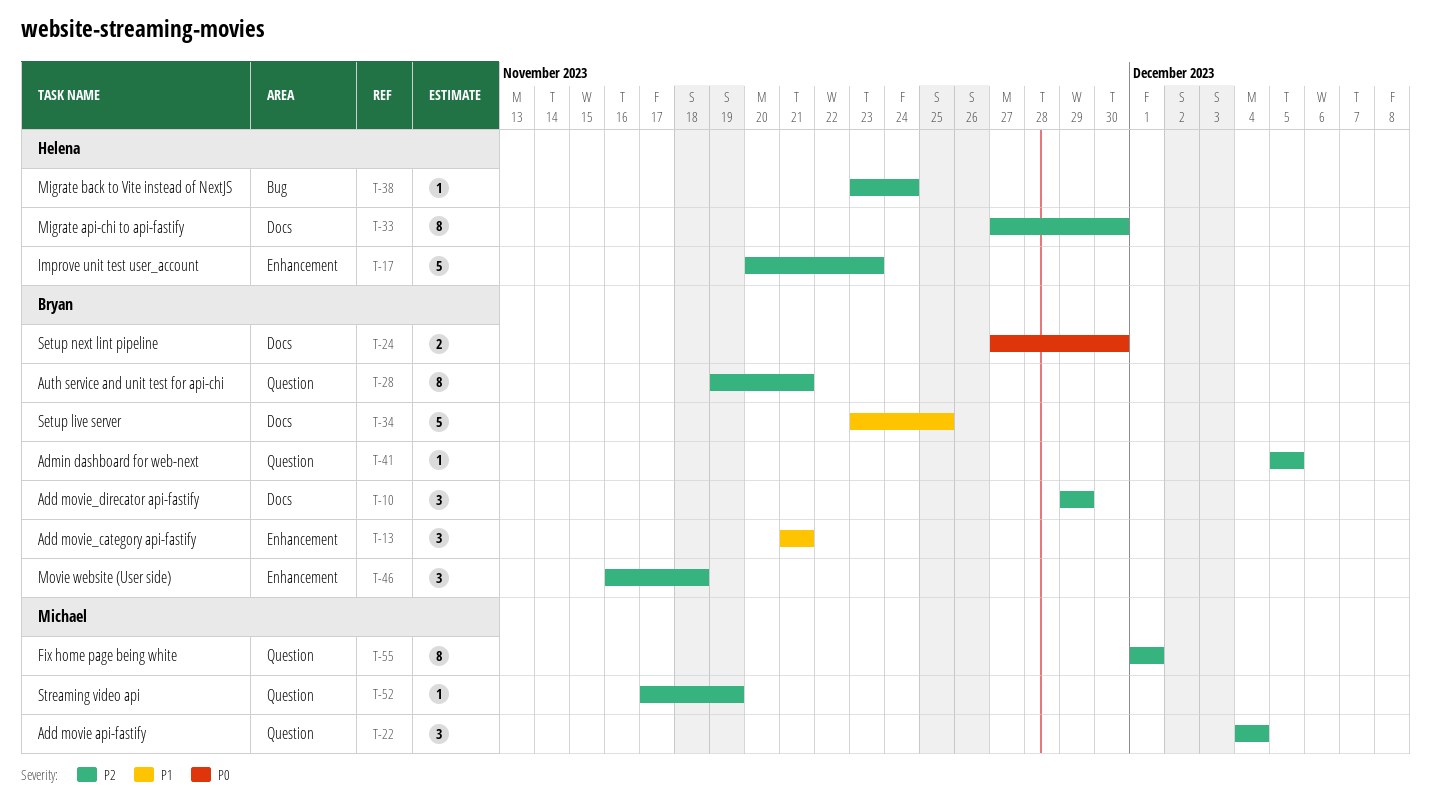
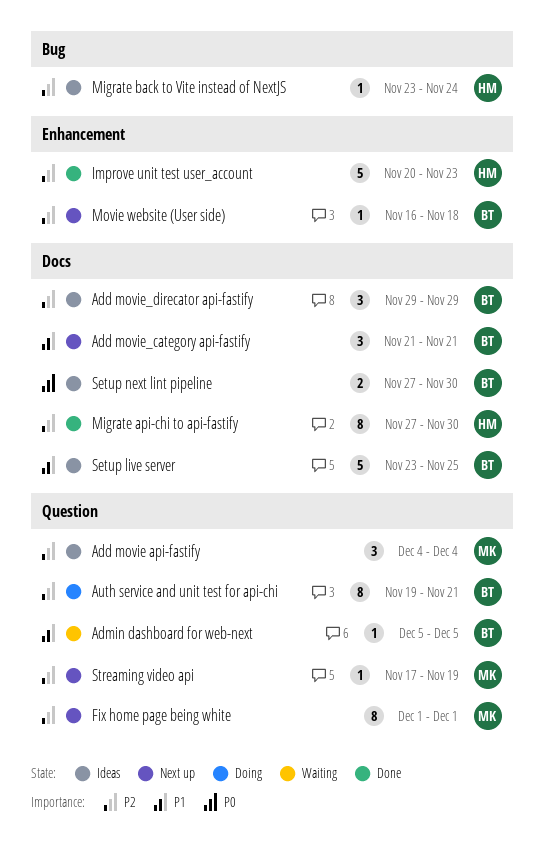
Add movie_category api-fastify, label: Enhancement -> Docs
Admin dashboard for web-next, priority: P2 -> P1
Movie website (User side), estimate: 3 -> 1

